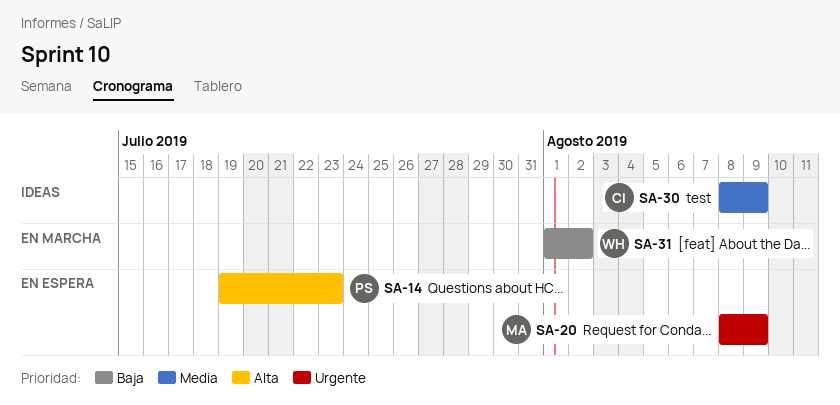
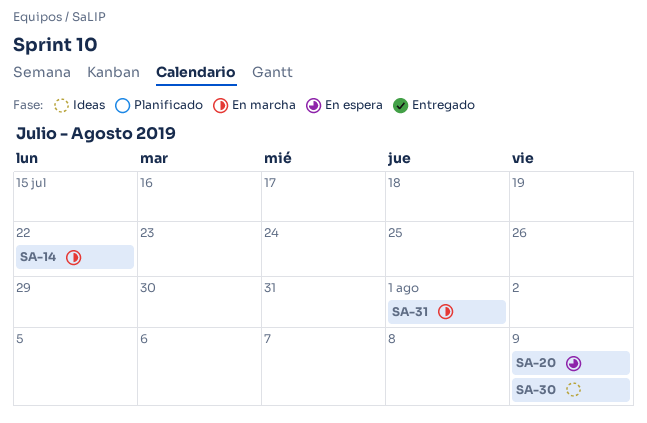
SA-14, status: En espera -> En marcha
SA-14, due: Jul 23 -> Jul 22
SA-31, due: Aug 2 -> Aug 1

